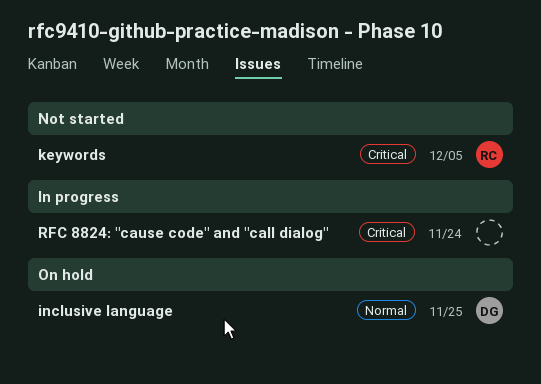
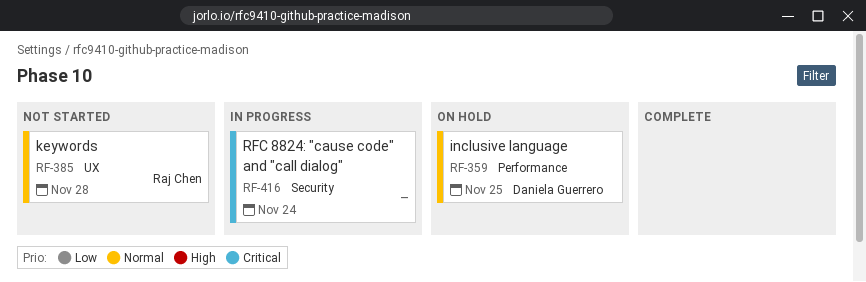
keywords, priority: Critical -> Normal
keywords, due: Dec 5 -> Nov 28

